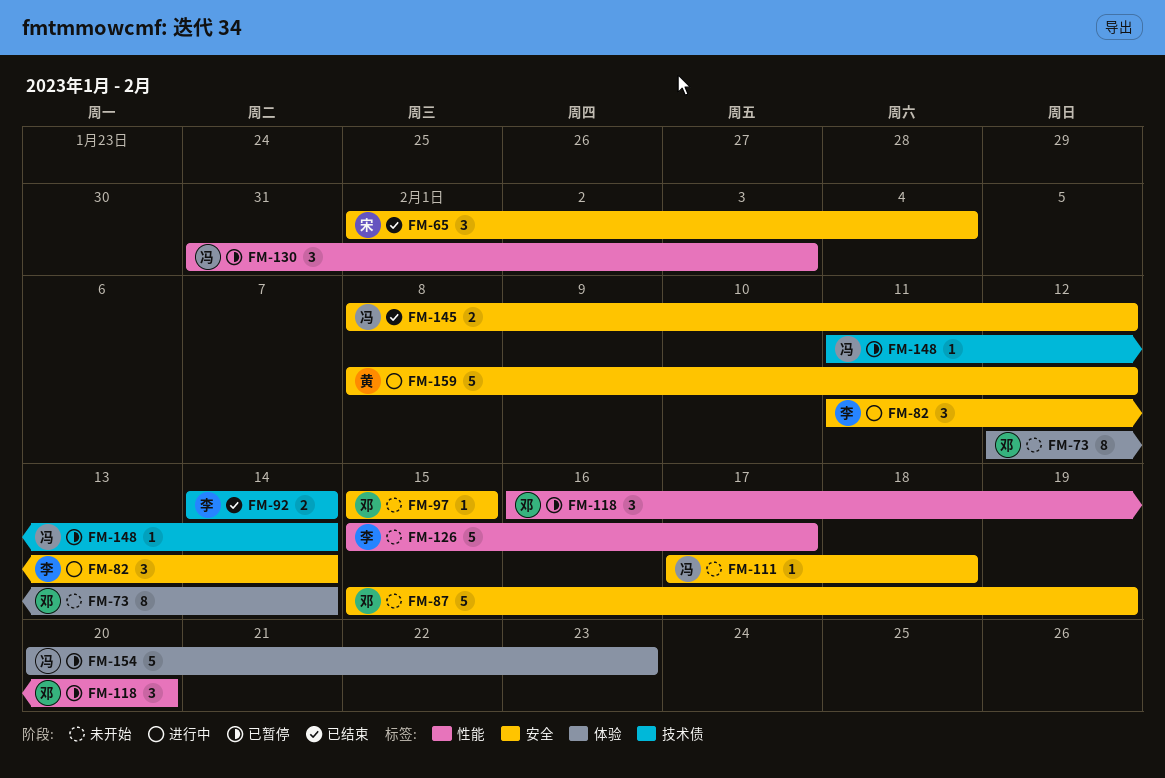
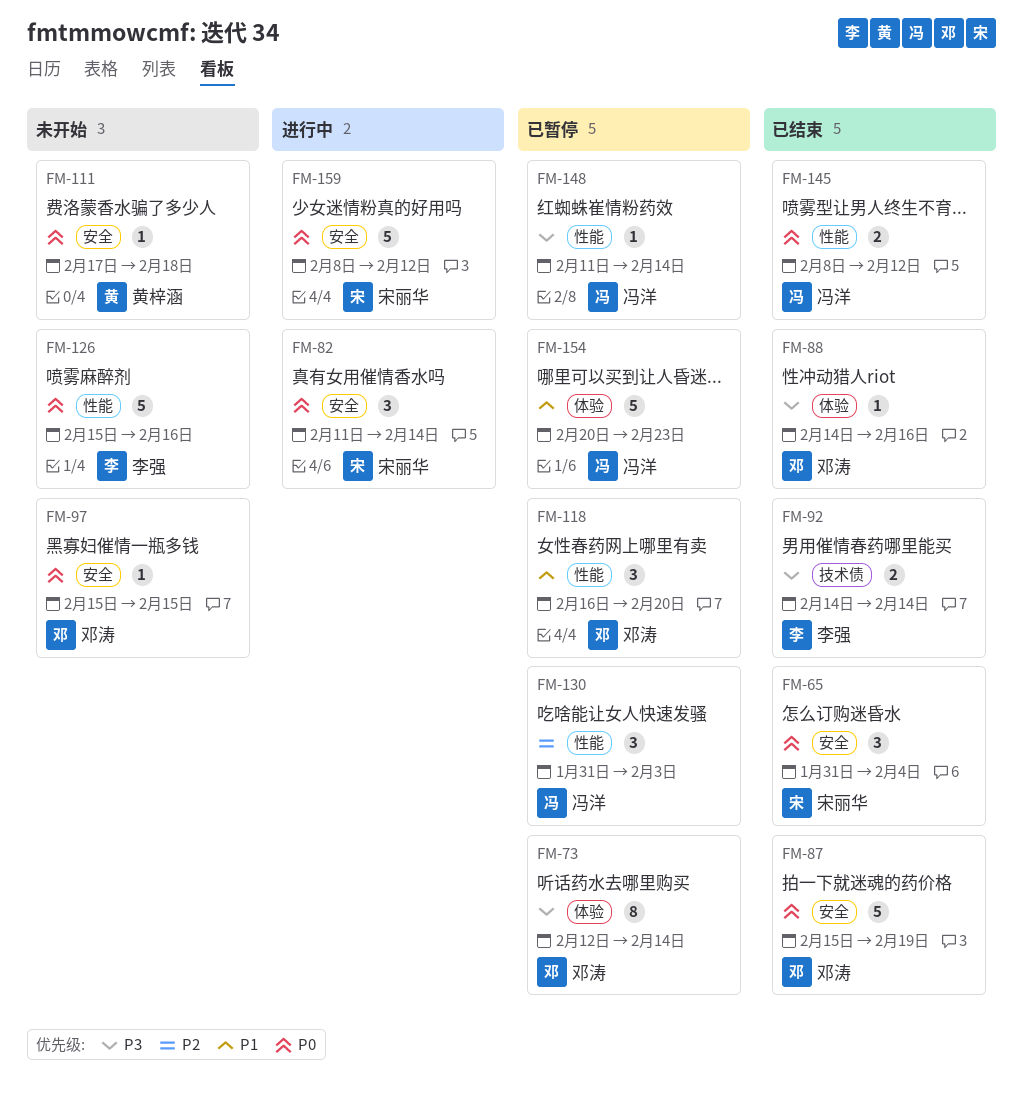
FM-65, start: Feb 1 -> Jan 31
FM-73, status: 未开始 -> 已暂停
FM-82, owner: 李强 -> 宋丽华
FM-87, status: 未开始 -> 已结束
FM-88: none -> present
FM-111, owner: 冯洋 -> 黄梓涵
FM-126, due: Feb 17 -> Feb 16
FM-145, label: 安全 -> 性能
FM-148, label: 技术债 -> 性能
FM-159, owner: 黄梓涵 -> 宋丽华

